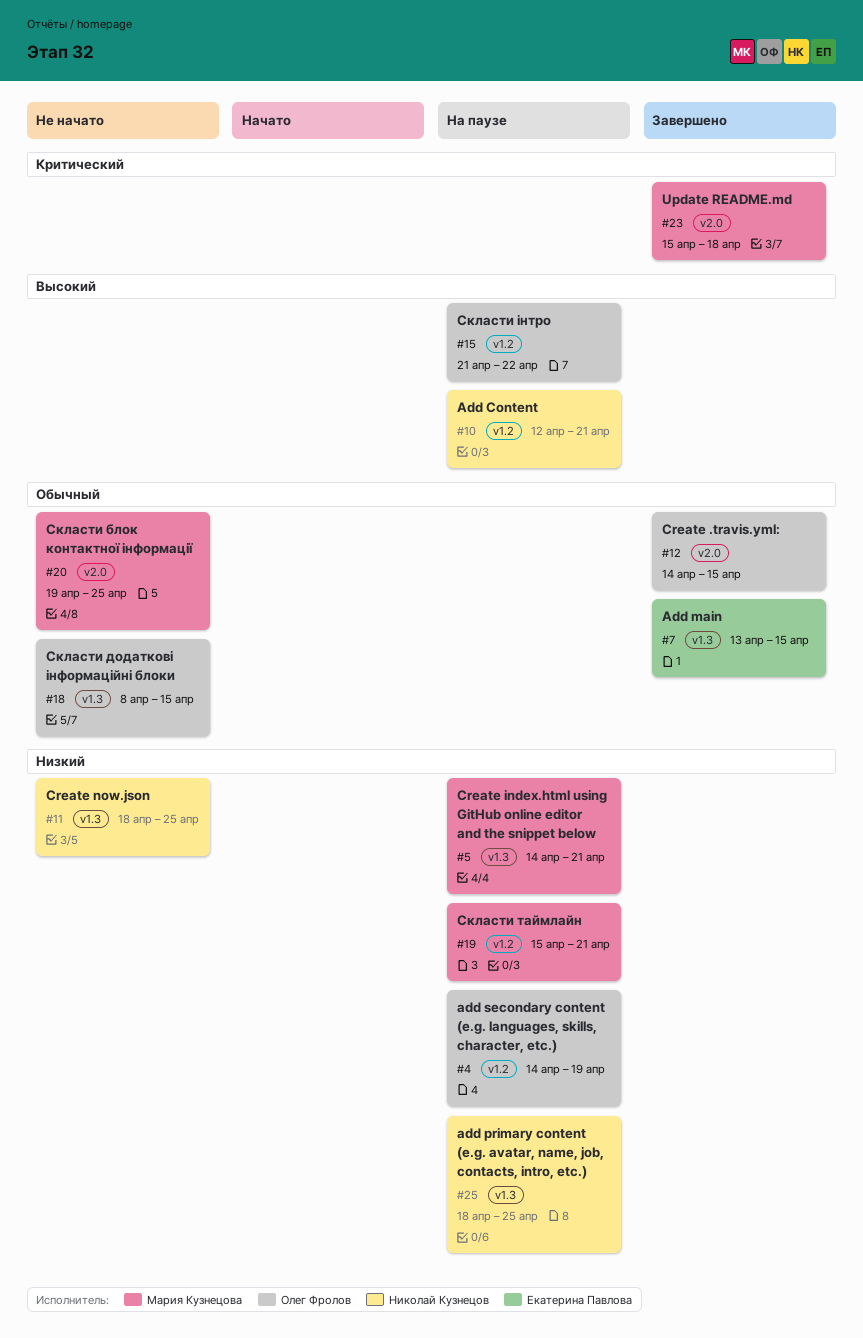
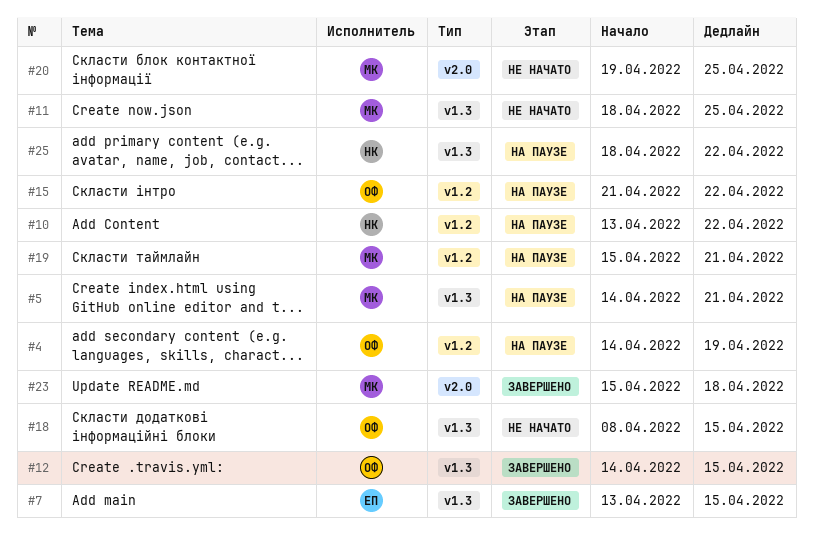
#10, start: Apr 12 -> Apr 13
#10, due: Apr 21 -> Apr 22
#11, owner: Николай Кузнецов -> Мария Кузнецова
#12, label: v2.0 -> v1.3
#25, due: Apr 25 -> Apr 22

